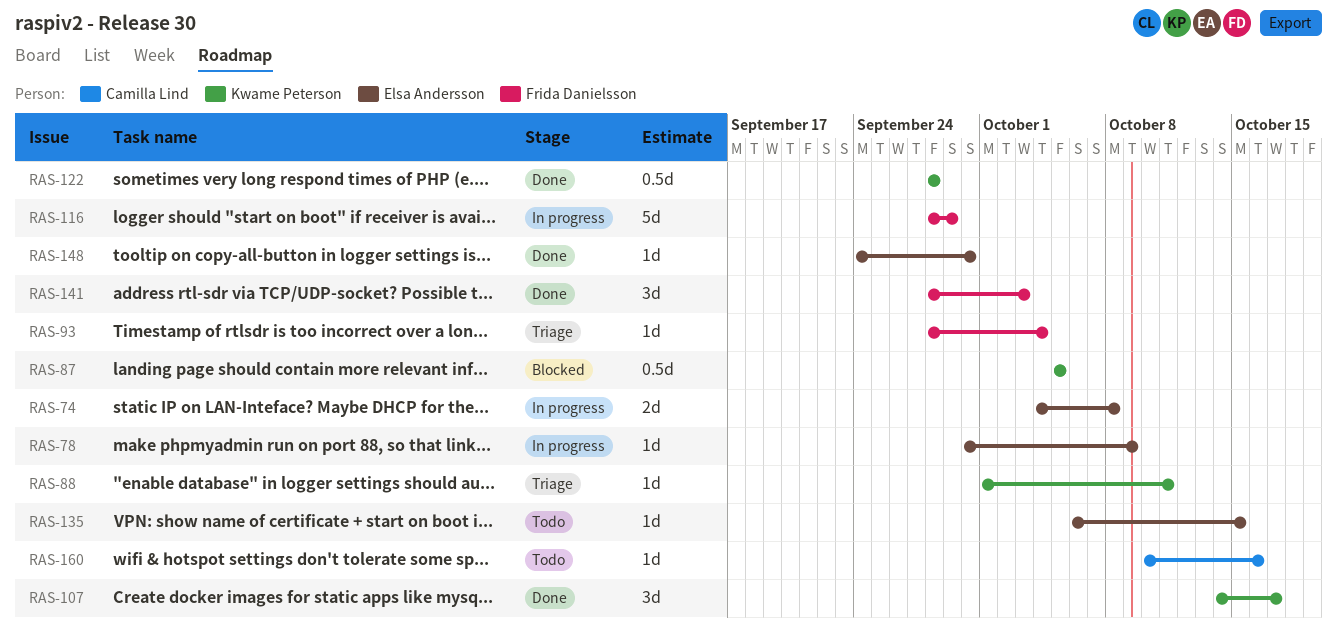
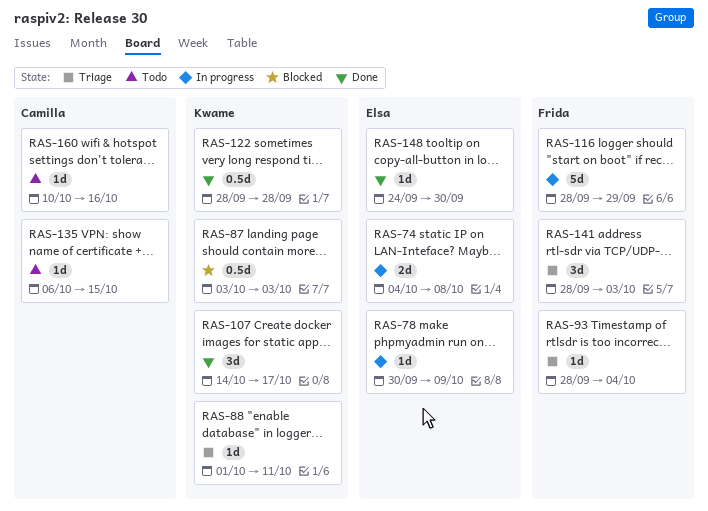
RAS-87, start: Oct 5 -> Oct 3
RAS-87, due: Oct 5 -> Oct 3
RAS-135, owner: Elsa Andersson -> Camilla Lind
RAS-141, status: Done -> Triage

